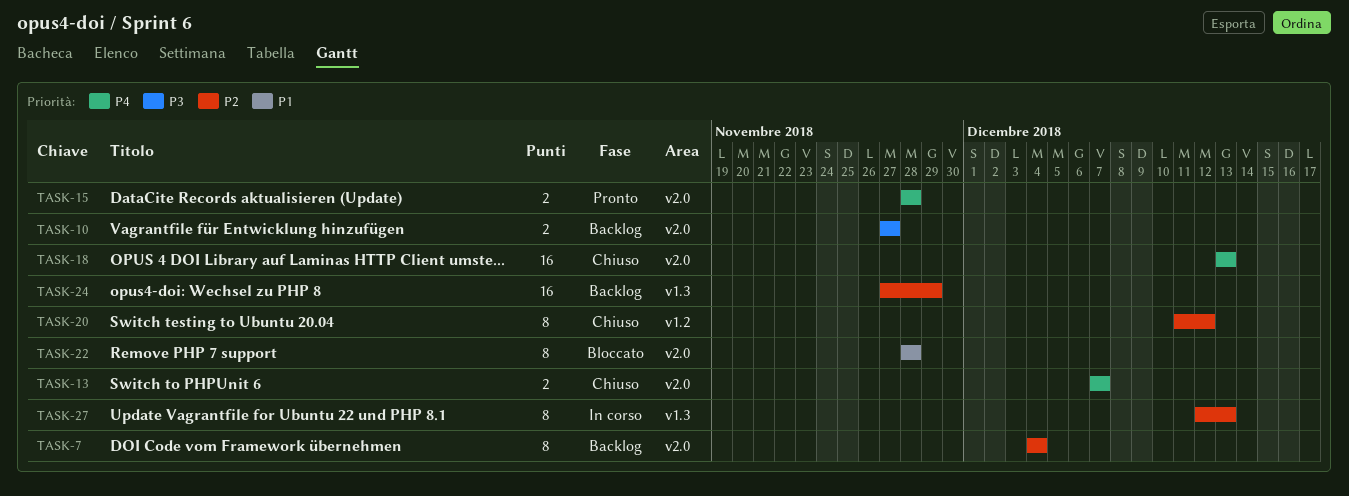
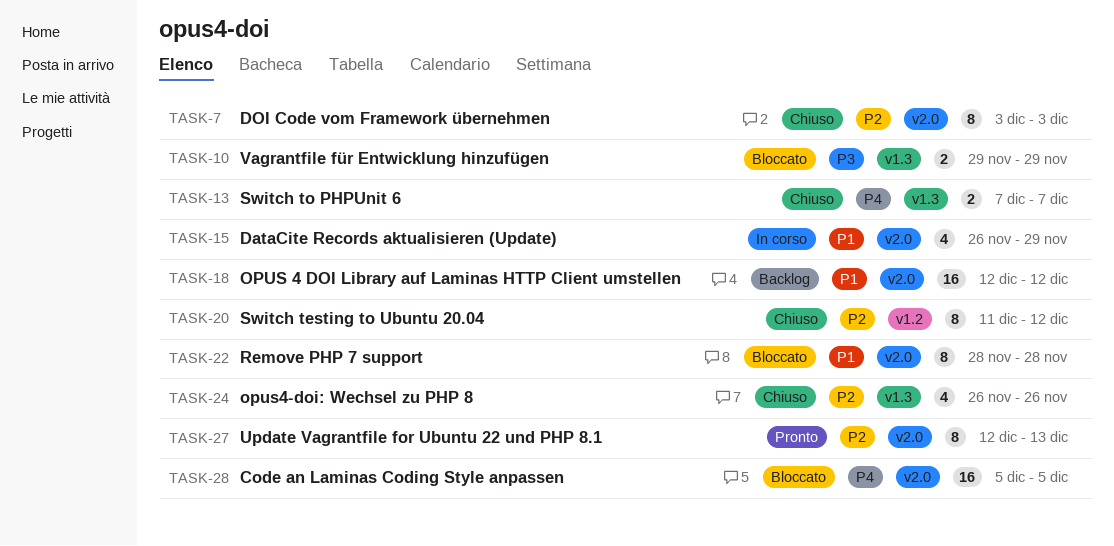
TASK-7, status: Backlog -> Chiuso
TASK-7, start: Dec 4 -> Dec 3
TASK-7, due: Dec 4 -> Dec 3
TASK-10, status: Backlog -> Bloccato
TASK-10, label: v2.0 -> v1.3
TASK-10, start: Nov 27 -> Nov 29
TASK-10, due: Nov 27 -> Nov 29
TASK-13, label: v2.0 -> v1.3
TASK-15, status: Pronto -> In corso
TASK-15, priority: P4 -> P1
TASK-15, estimate: 2 -> 4
TASK-15, start: Nov 28 -> Nov 26
TASK-15, due: Nov 28 -> Nov 29
TASK-18, status: Chiuso -> Backlog
TASK-18, priority: P4 -> P1
TASK-18, start: Dec 13 -> Dec 12
TASK-18, due: Dec 13 -> Dec 12
TASK-24, status: Backlog -> Chiuso
TASK-24, estimate: 16 -> 4
TASK-24, start: Nov 27 -> Nov 26
TASK-24, due: Nov 29 -> Nov 26
TASK-27, status: In corso -> Pronto
TASK-27, label: v1.3 -> v2.0
TASK-28: none -> present

